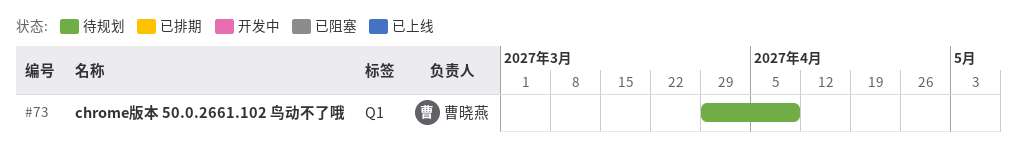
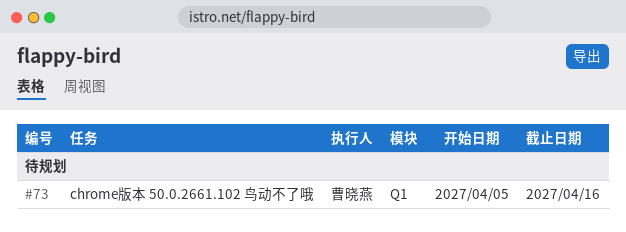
#73, start: Mar 29 -> Apr 5
#73, due: Apr 9 -> Apr 16

